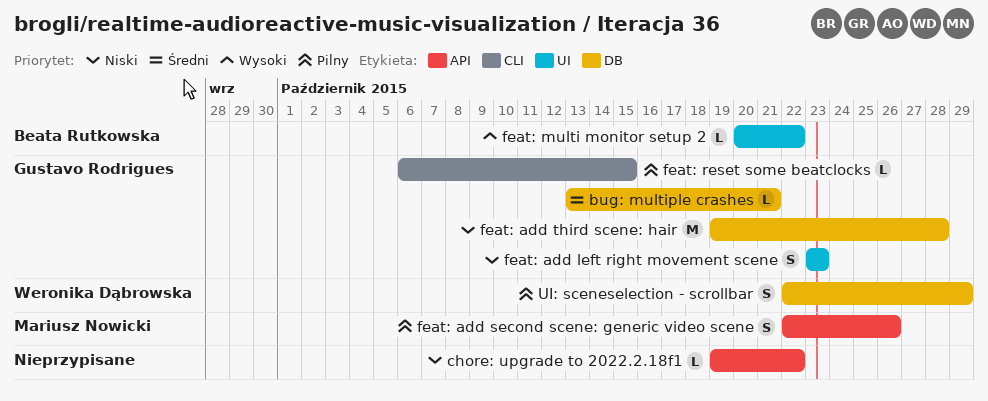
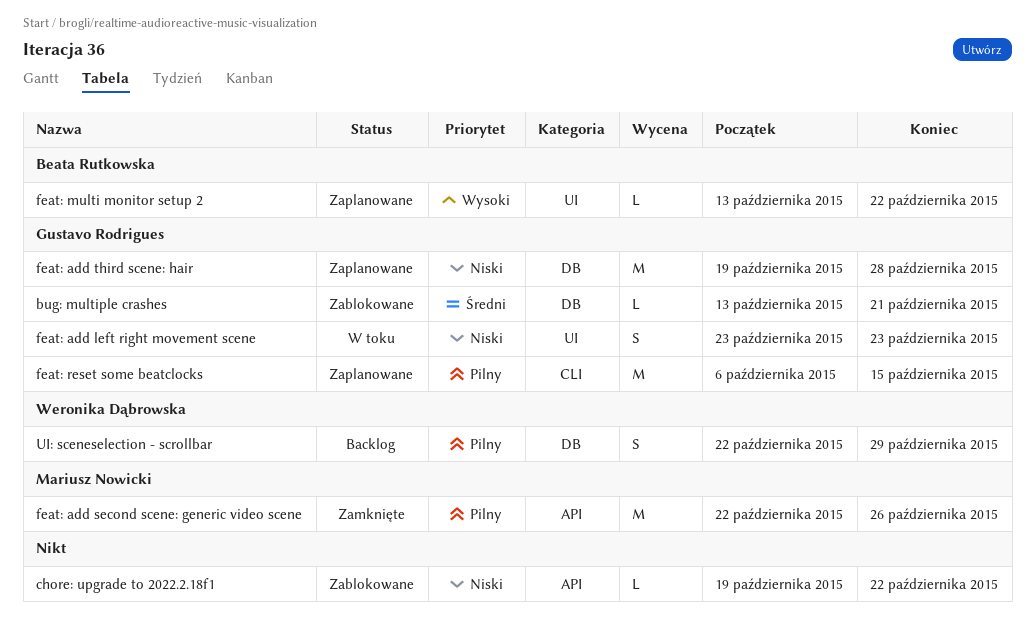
feat: add second scene: generic video scene, estimate: S -> M
feat: multi monitor setup 2, start: Oct 20 -> Oct 13
feat: reset some beatclocks, estimate: L -> M

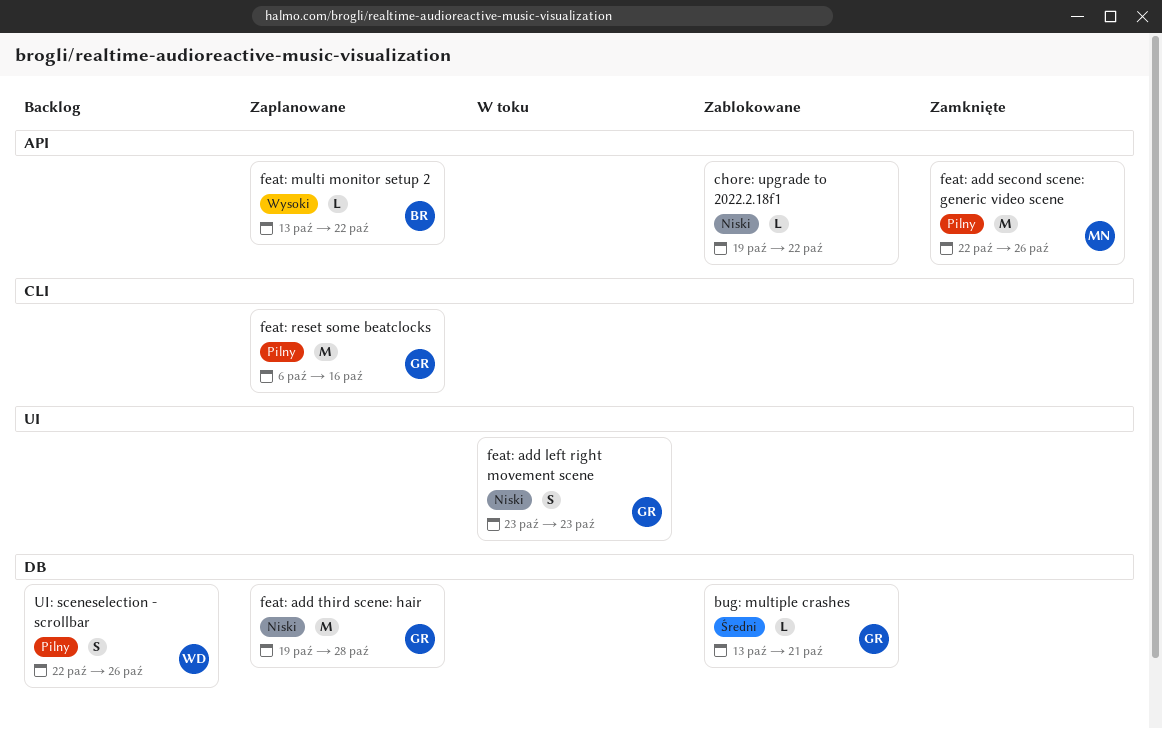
feat: multi monitor setup 2, label: UI -> API
feat: reset some beatclocks, due: Oct 15 -> Oct 16
UI: sceneselection - scrollbar, due: Oct 29 -> Oct 26

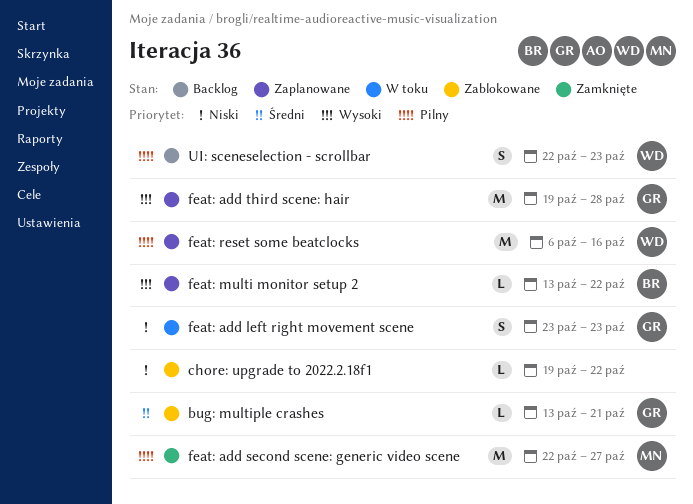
feat: add second scene: generic video scene, due: Oct 26 -> Oct 27
feat: add third scene: hair, priority: Niski -> Wysoki
feat: reset some beatclocks, owner: GR -> WD
UI: sceneselection - scrollbar, due: Oct 26 -> Oct 23

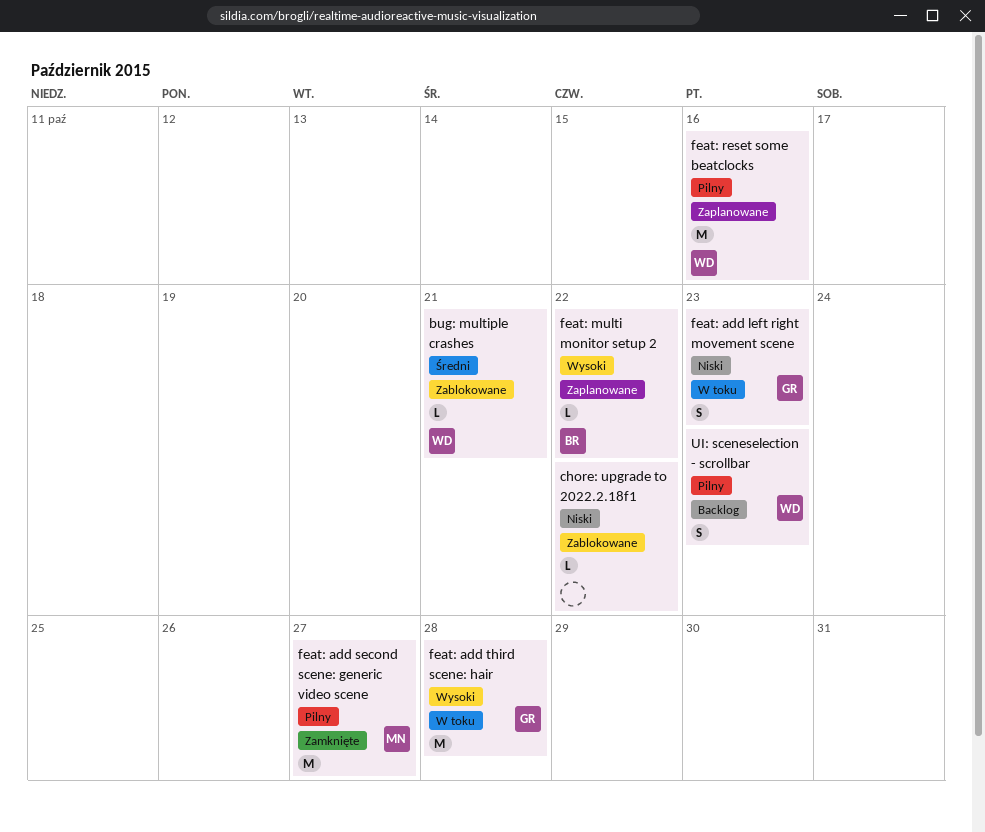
bug: multiple crashes, owner: GR -> WD
feat: add third scene: hair, status: Zaplanowane -> W toku

